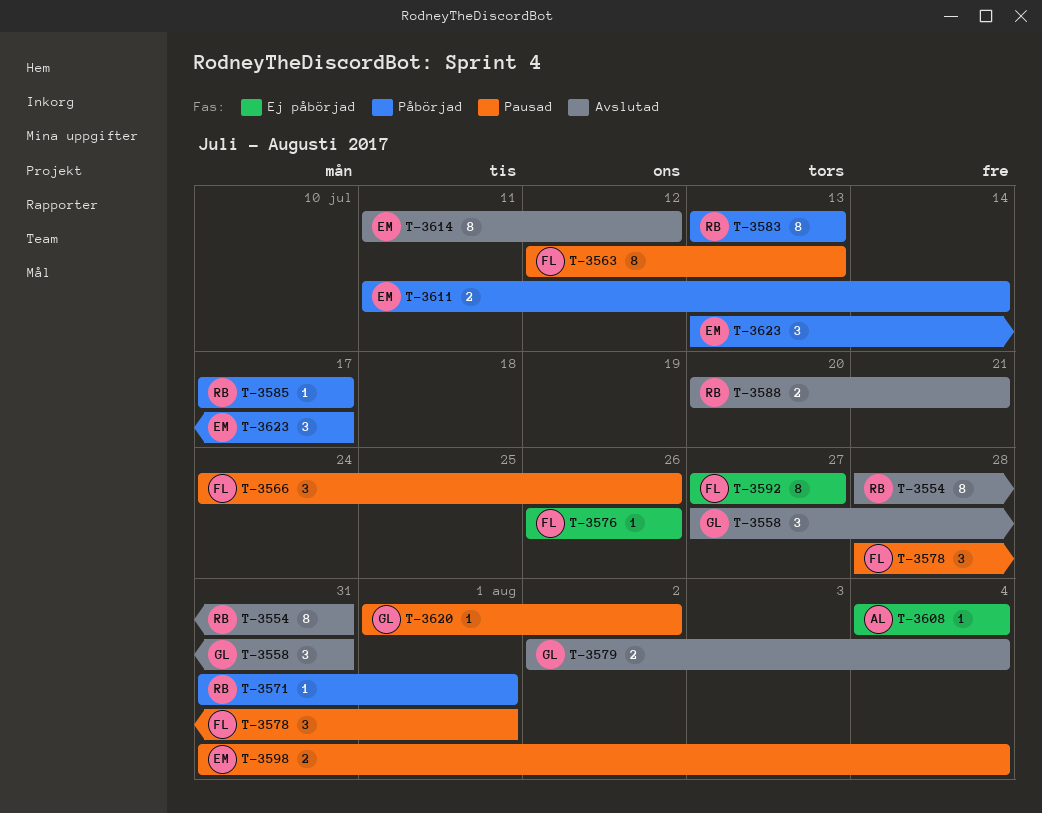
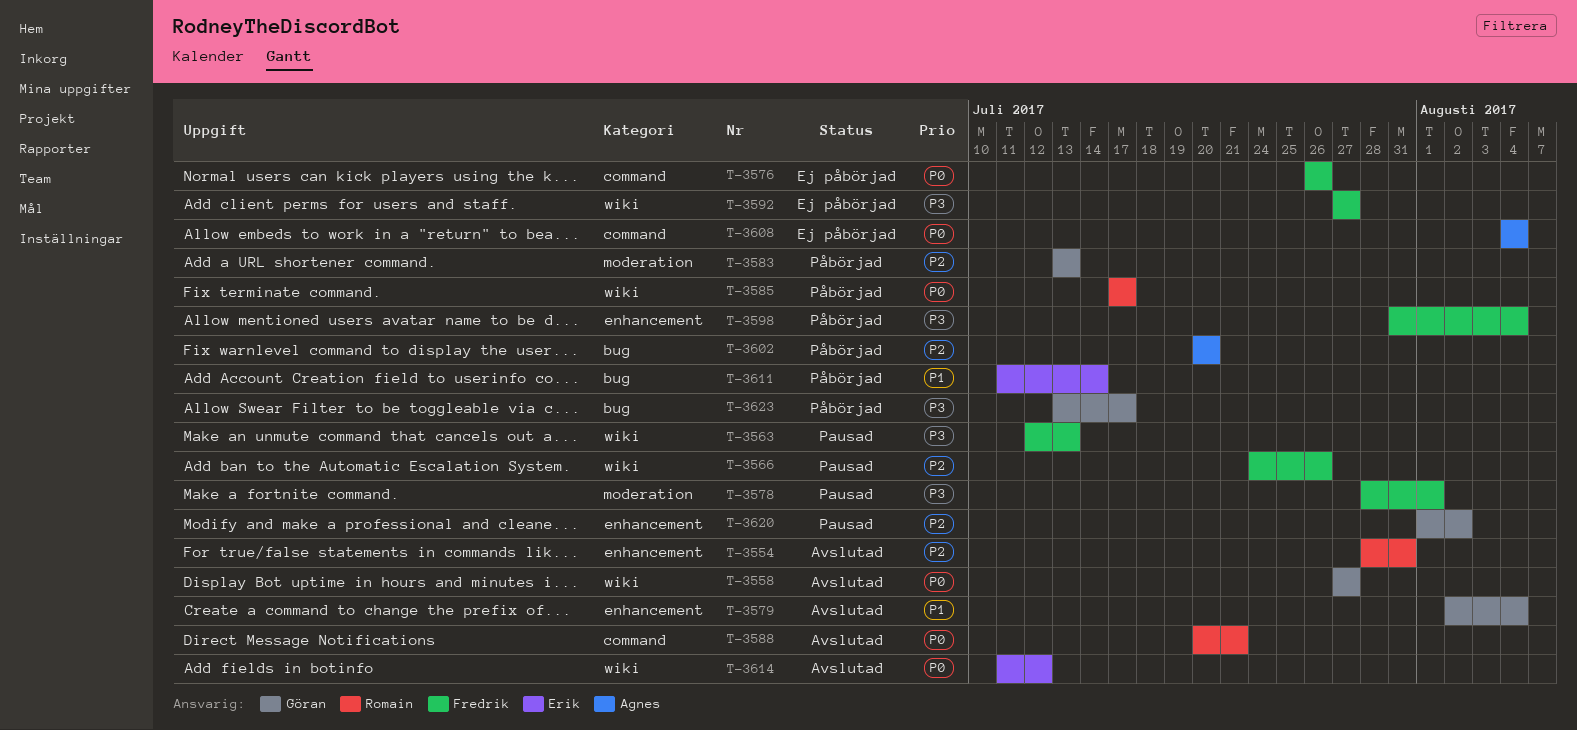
T-3558, due: Jul 31 -> Jul 27
T-3571: present -> none
T-3583, owner: Romain -> Göran
T-3598, status: Pausad -> Påbörjad
T-3598, owner: Erik -> Fredrik
T-3602: none -> present
T-3623, owner: Erik -> Göran

